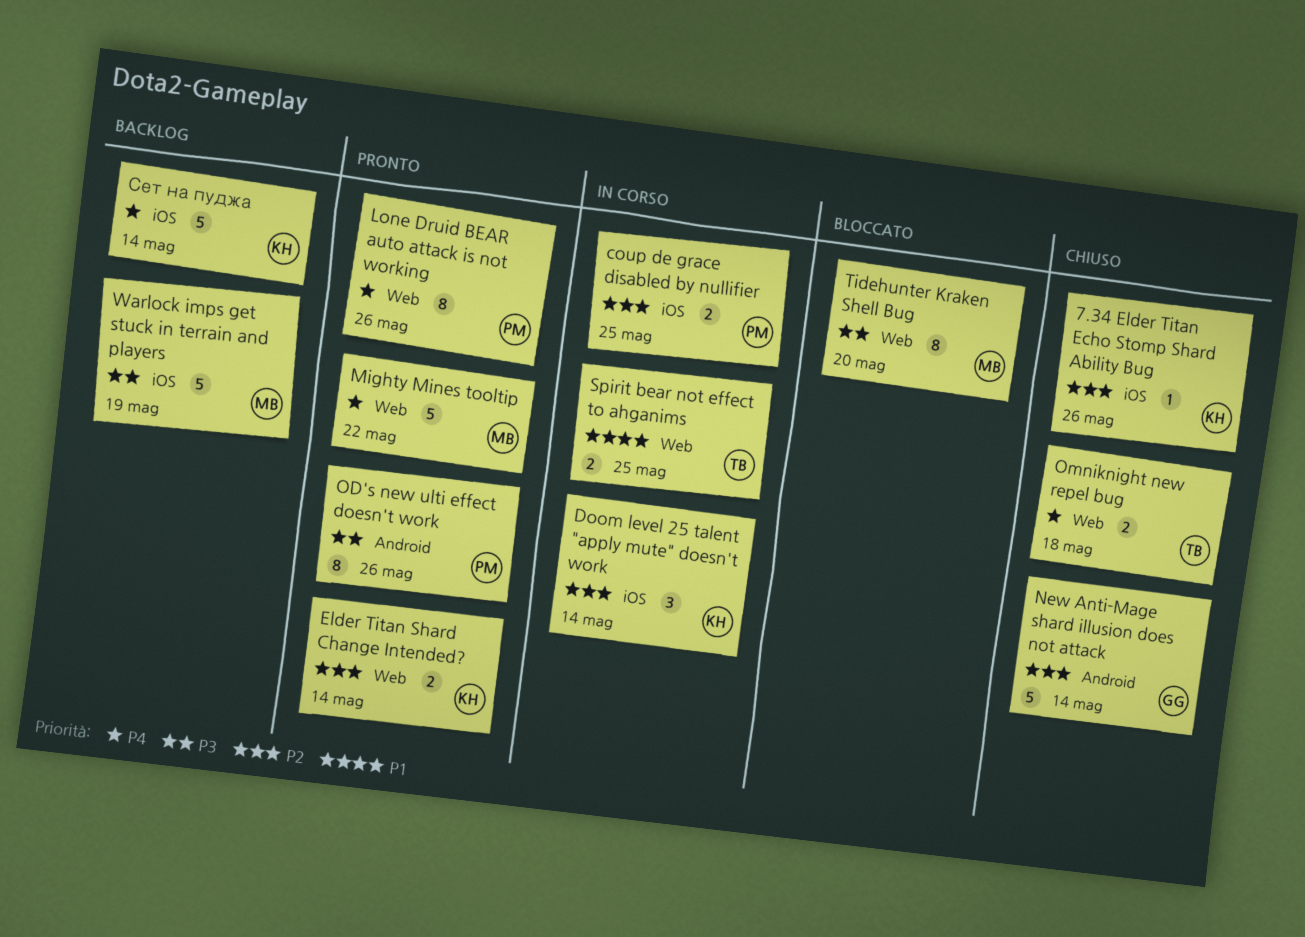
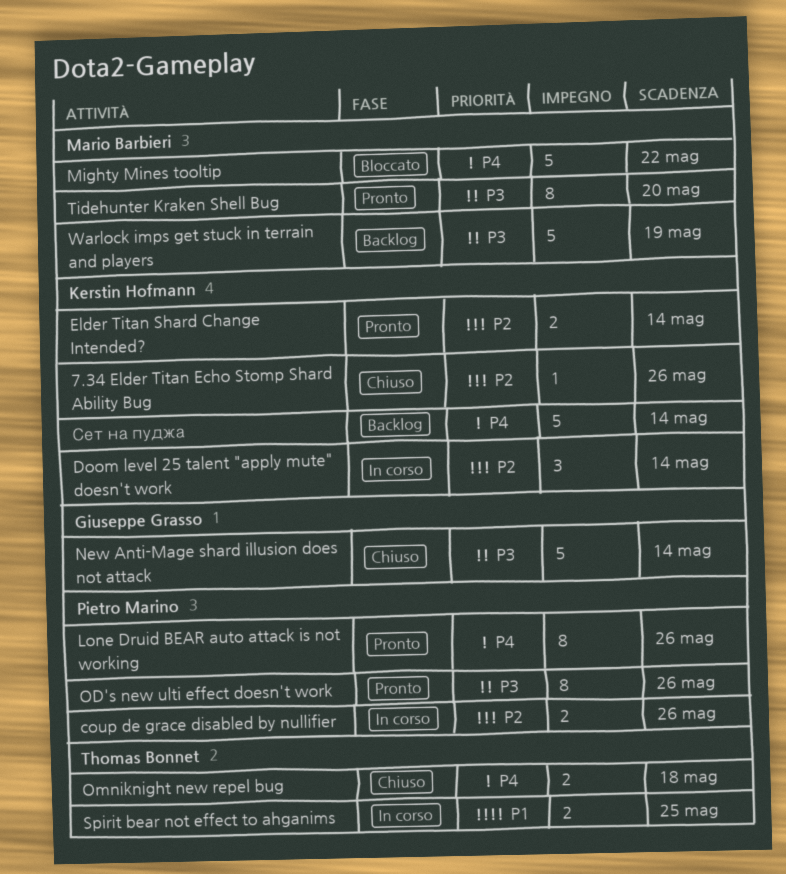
coup de grace disabled by nullifier, due: May 25 -> May 26
Mighty Mines tooltip, status: Pronto -> Bloccato
New Anti-Mage shard illusion does not attack, priority: P2 -> P3
Tidehunter Kraken Shell Bug, status: Bloccato -> Pronto

